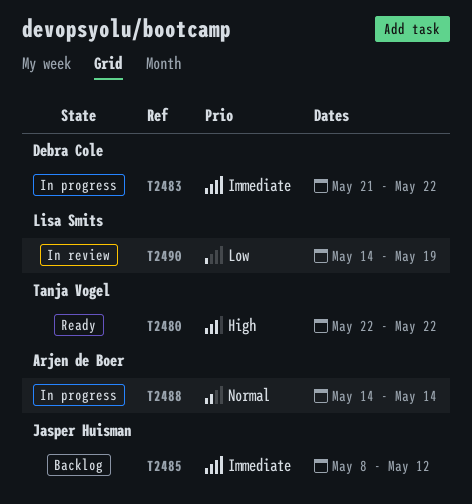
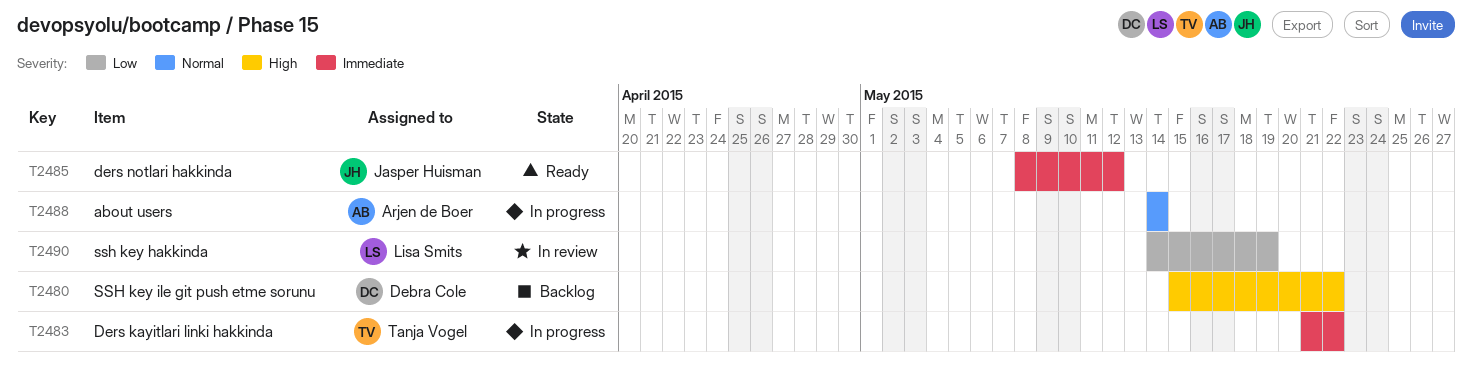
T2480, status: Ready -> Backlog
T2480, owner: Tanja Vogel -> Debra Cole
T2480, start: May 22 -> May 15
T2483, owner: Debra Cole -> Tanja Vogel
T2485, status: Backlog -> Ready

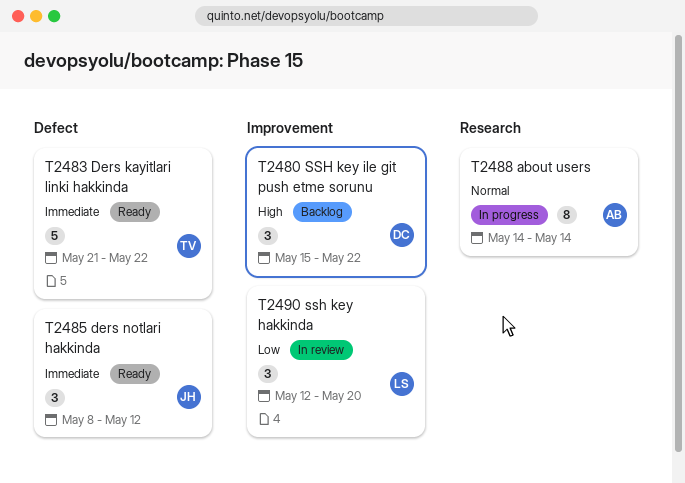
T2483, status: In progress -> Ready
T2490, start: May 14 -> May 12
T2490, due: May 19 -> May 20

